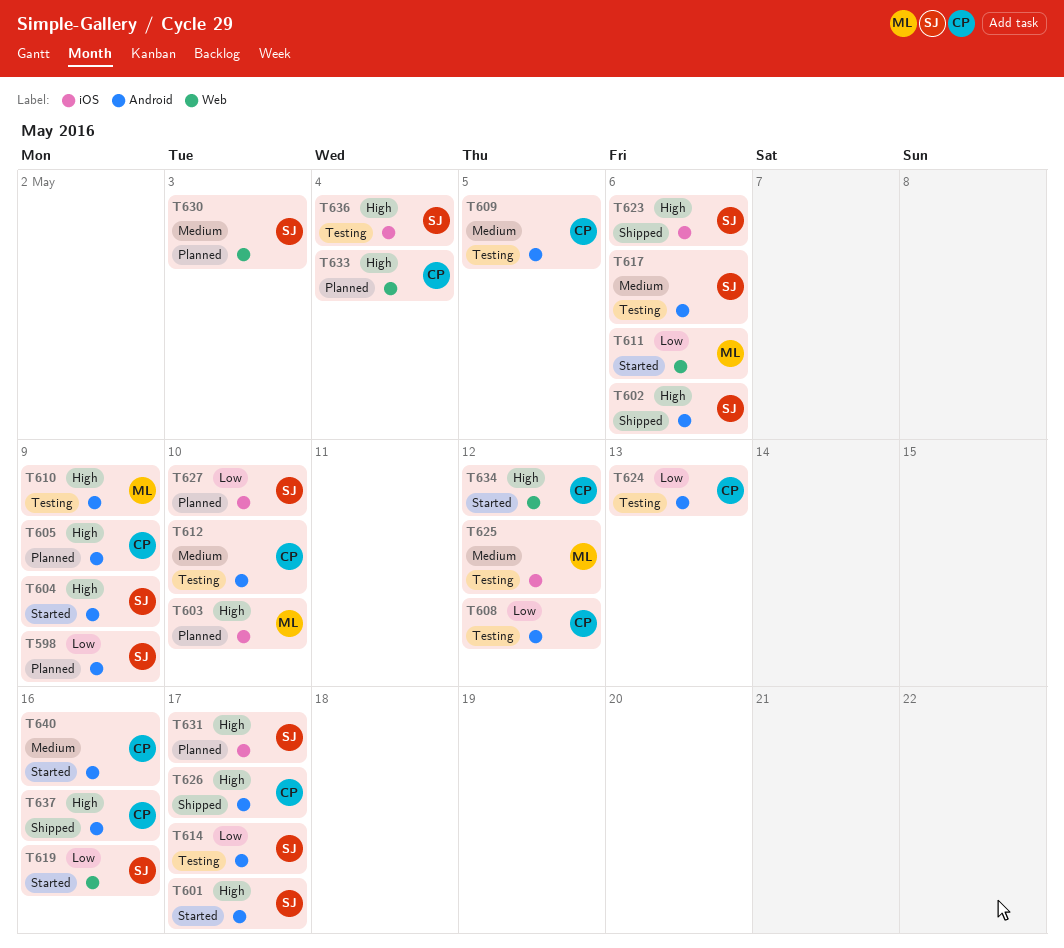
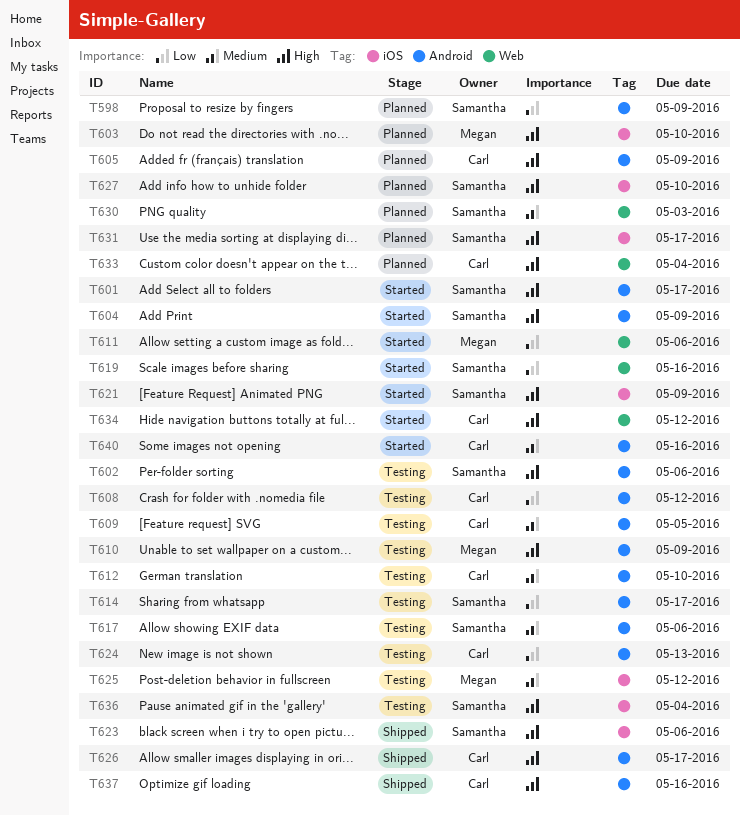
T602, status: Shipped -> Testing
T621: none -> present
T627, priority: Low -> High

